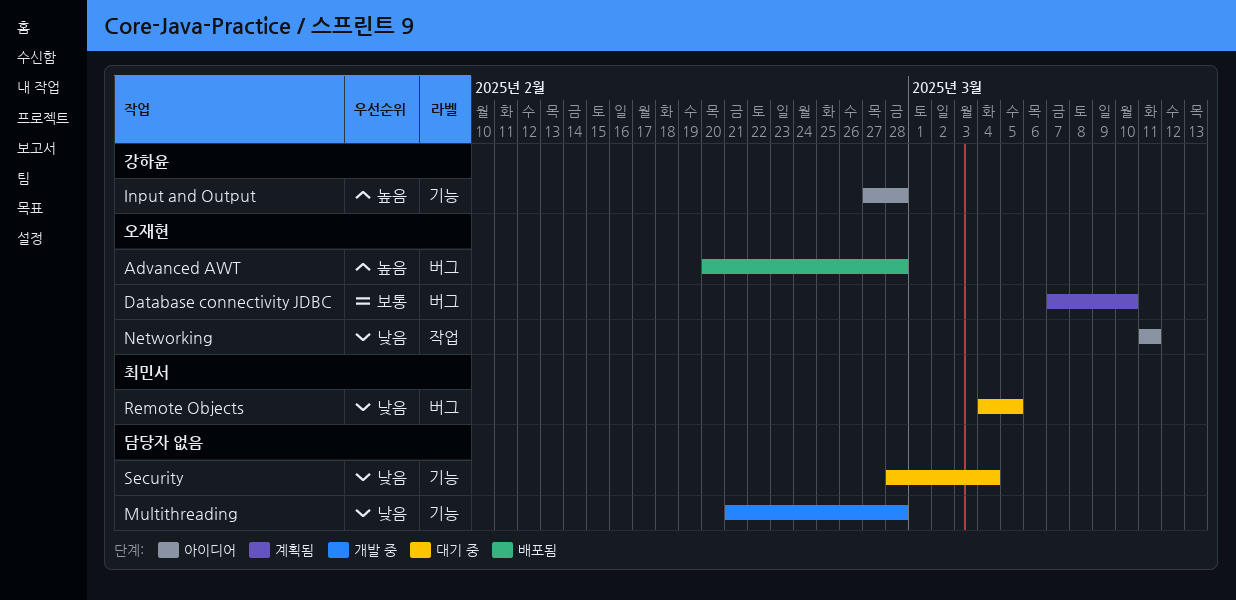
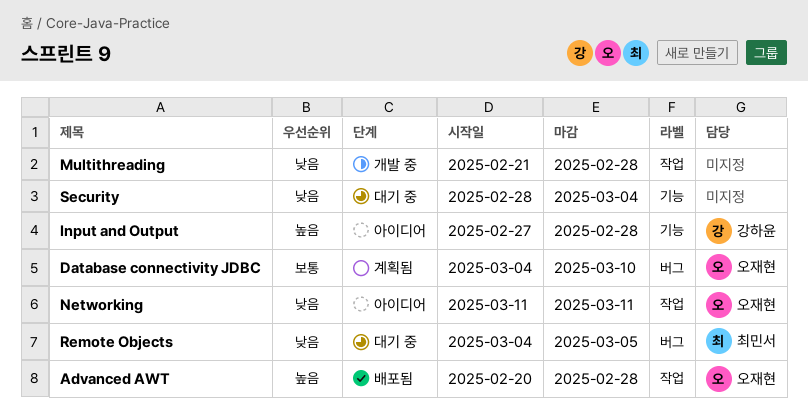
Advanced AWT, label: 버그 -> 작업
Database connectivity JDBC, start: Mar 7 -> Mar 4
Multithreading, label: 기능 -> 작업

